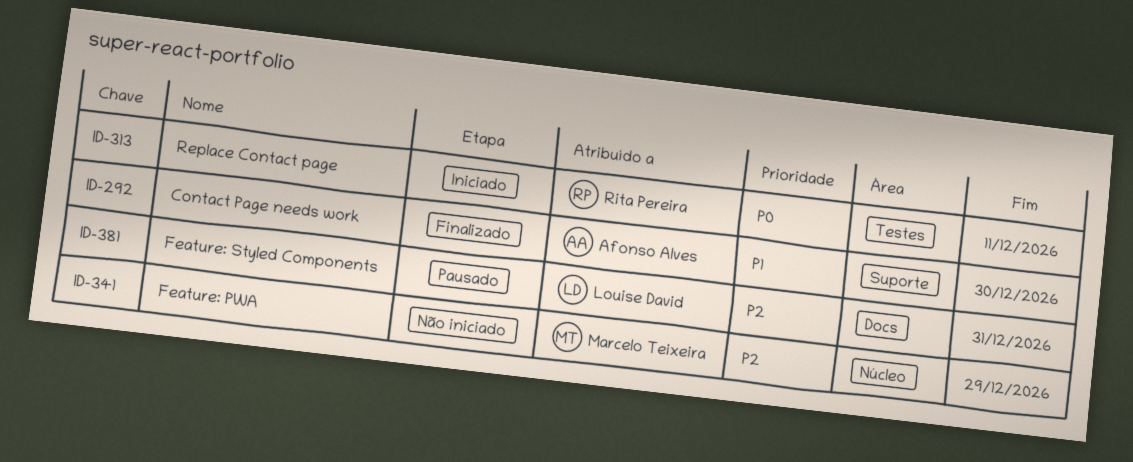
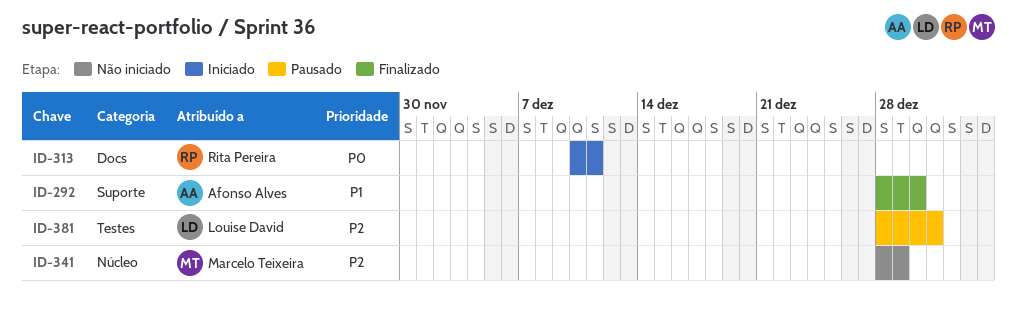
ID-313, label: Testes -> Docs
ID-381, label: Docs -> Testes

